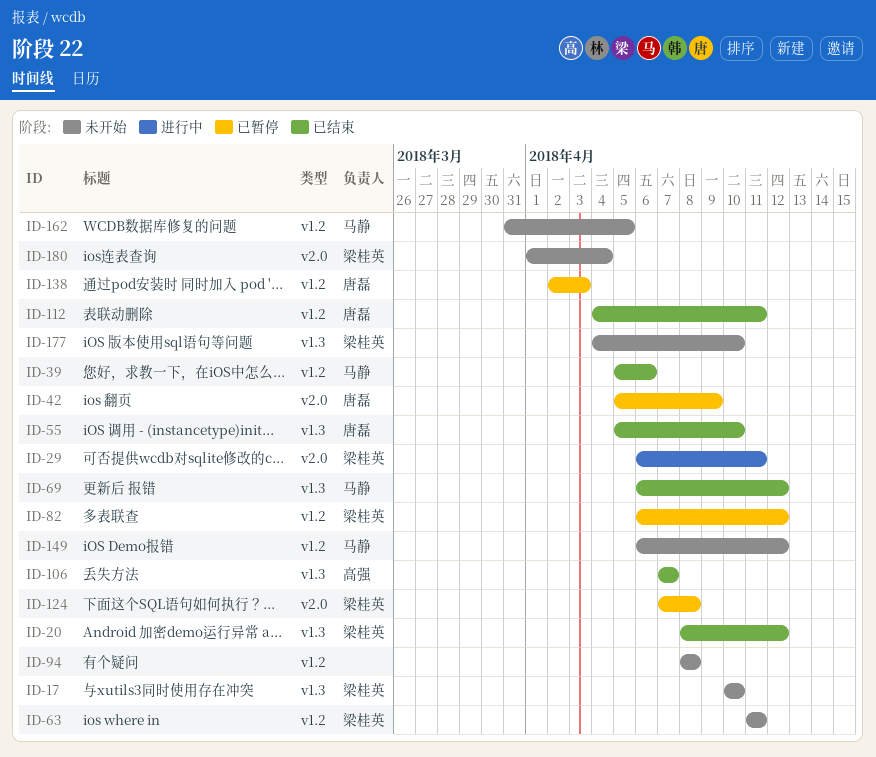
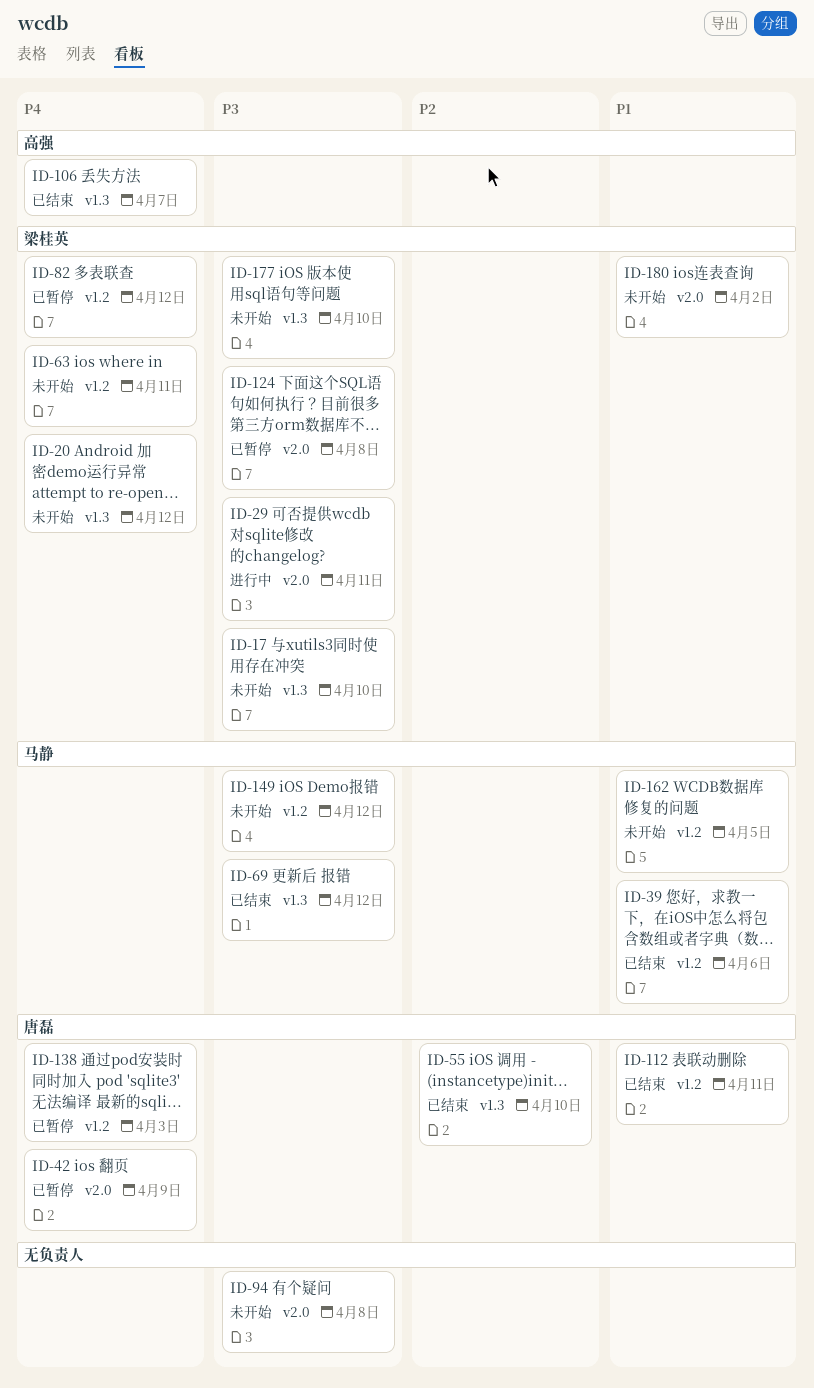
ID-20, status: 已结束 -> 未开始
ID-94, label: v1.2 -> v2.0
ID-180, due: Apr 4 -> Apr 2

